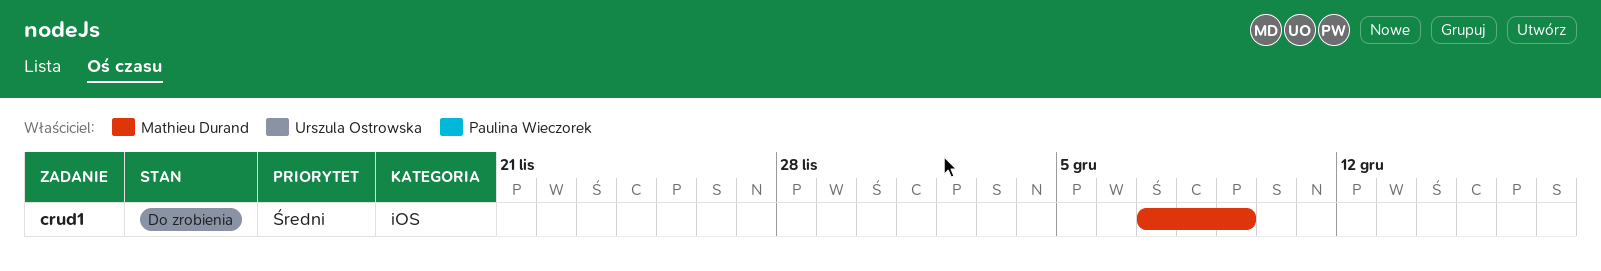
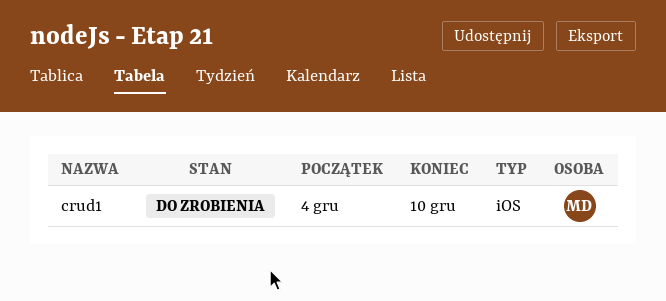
crud1, start: Dec 7 -> Dec 4
crud1, due: Dec 9 -> Dec 10

